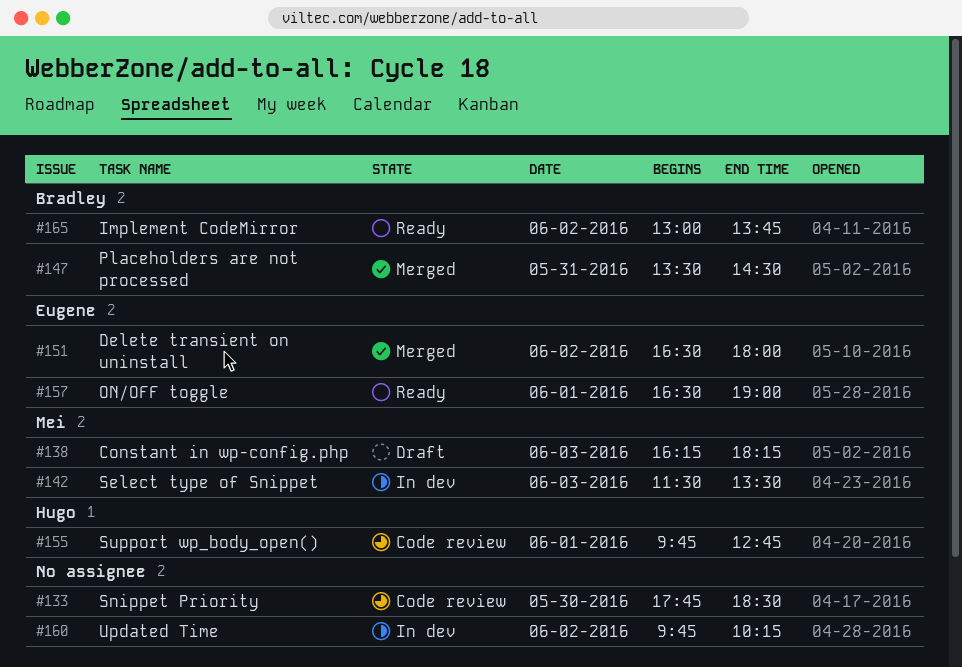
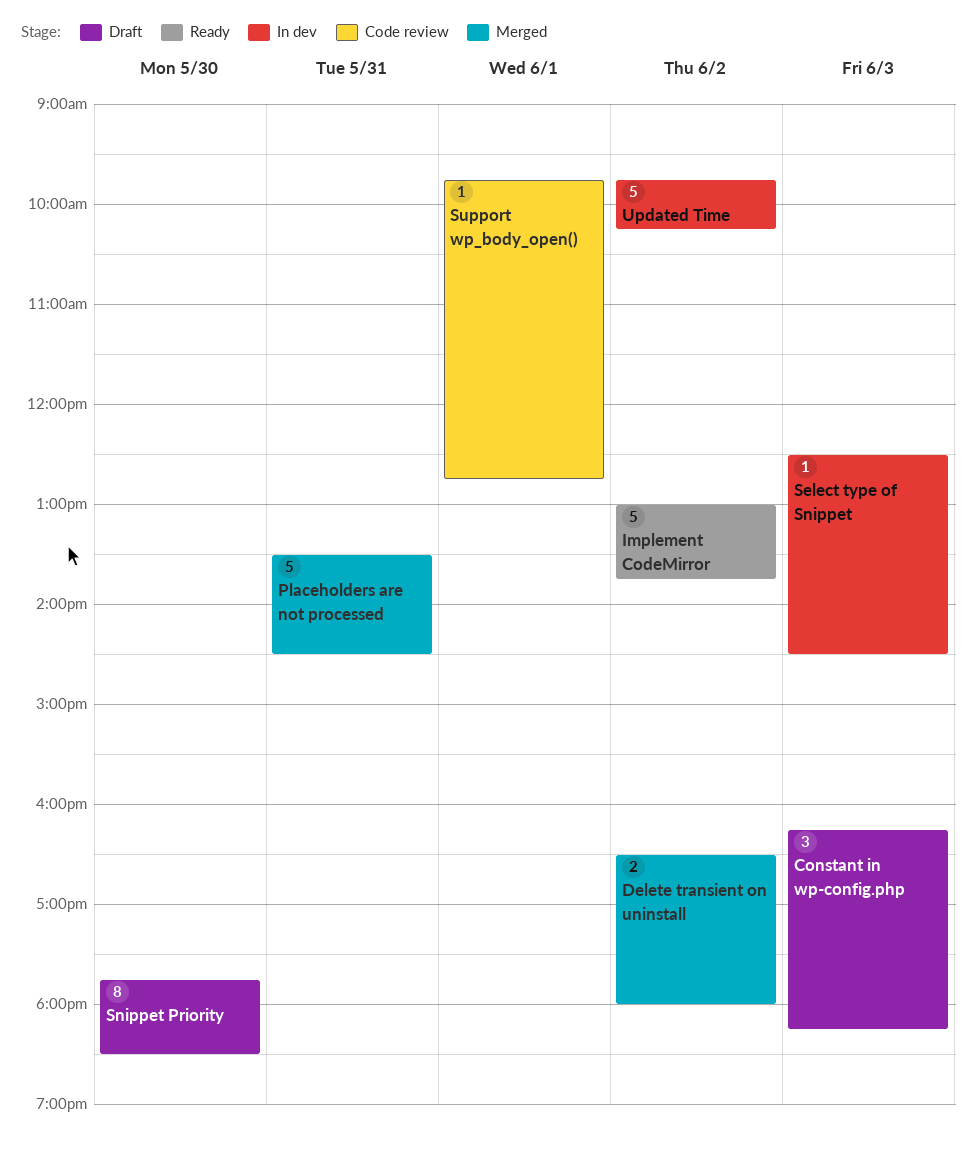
ON/OFF toggle: present -> none
Select type of Snippet, begins: 11:30 -> 12:30
Select type of Snippet, ends: 13:30 -> 14:30
Snippet Priority, status: Code review -> Draft

